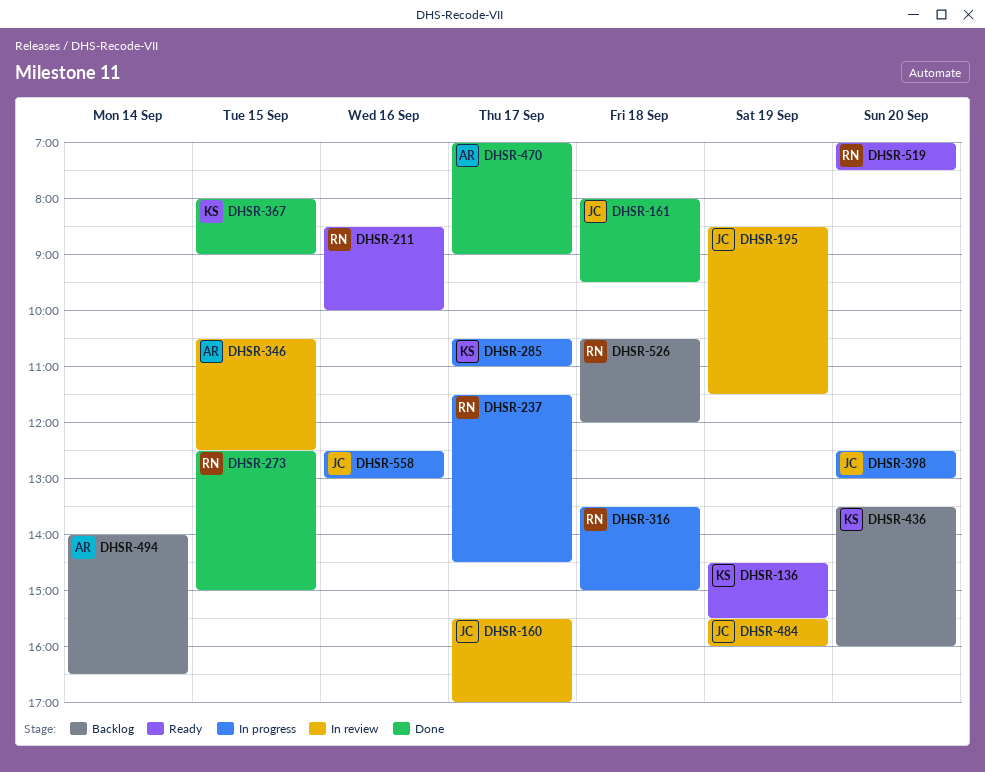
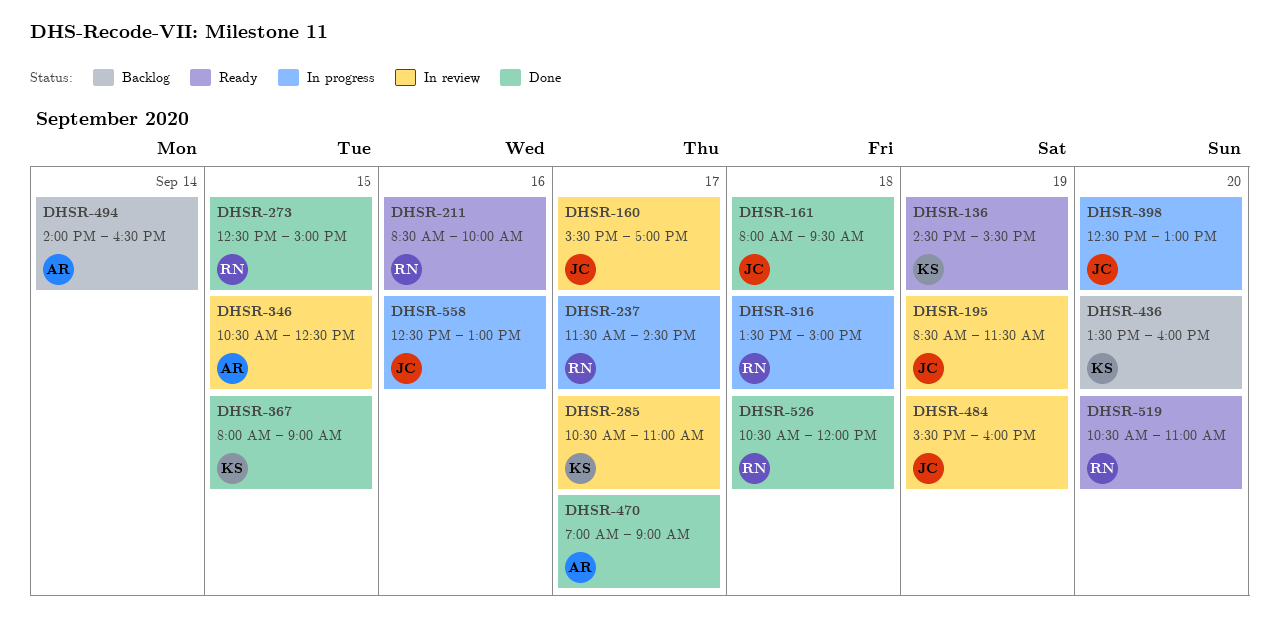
DHSR-285, status: In progress -> In review
DHSR-519, begins: 07:00 -> 10:30
DHSR-519, ends: 07:30 -> 11:00
DHSR-526, status: Backlog -> Done

